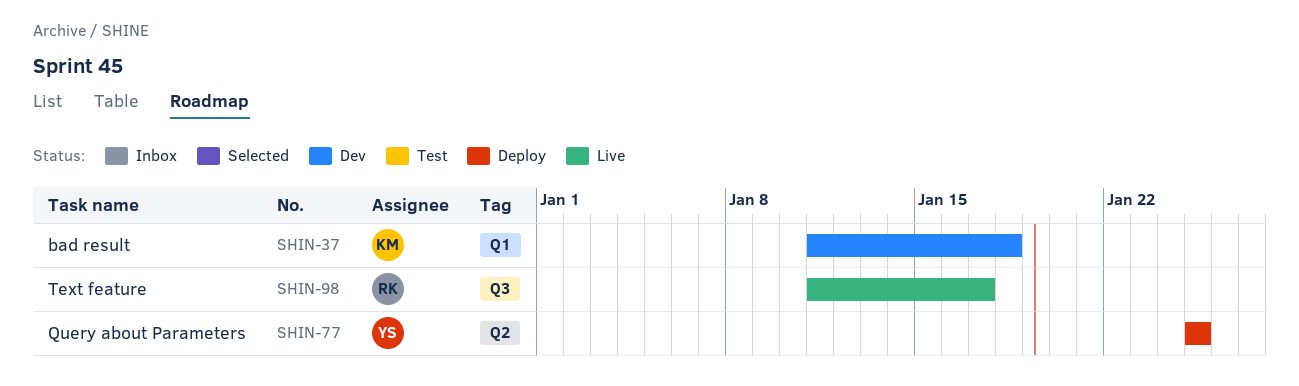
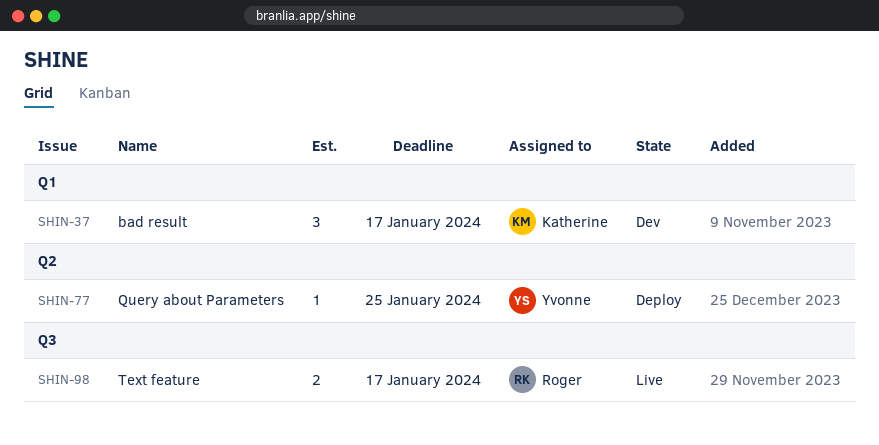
SHIN-37, due: Jan 18 -> Jan 17

